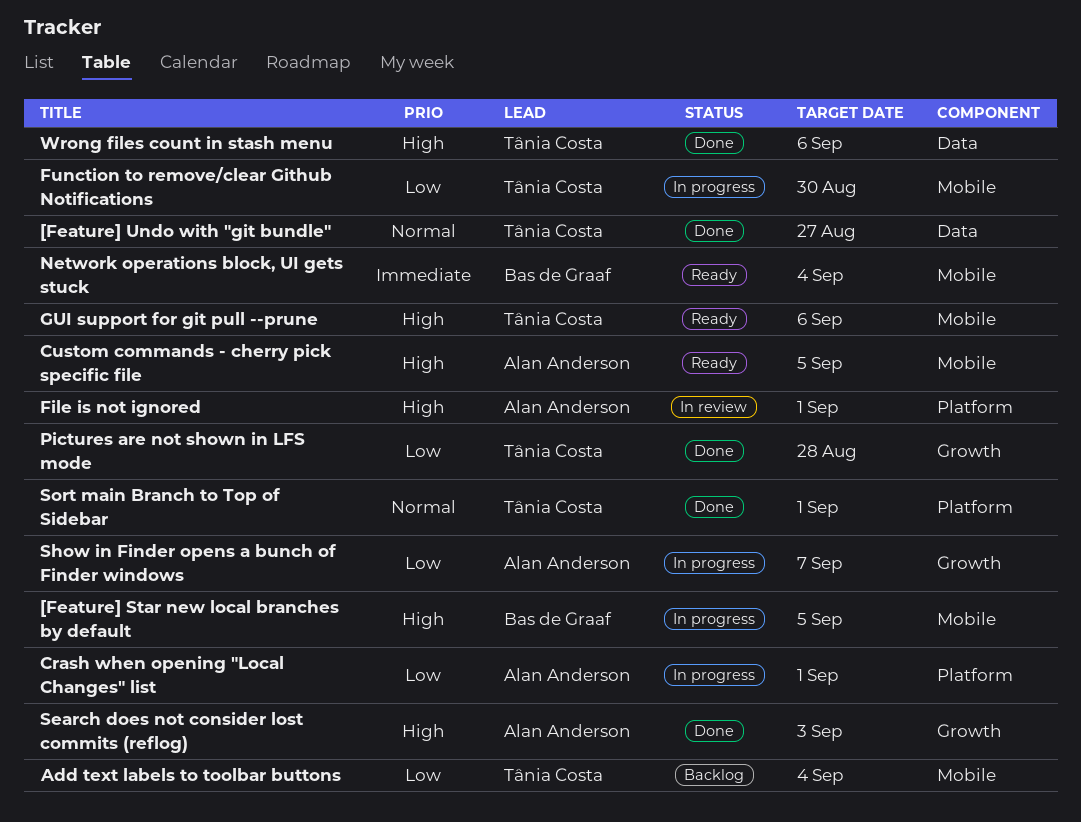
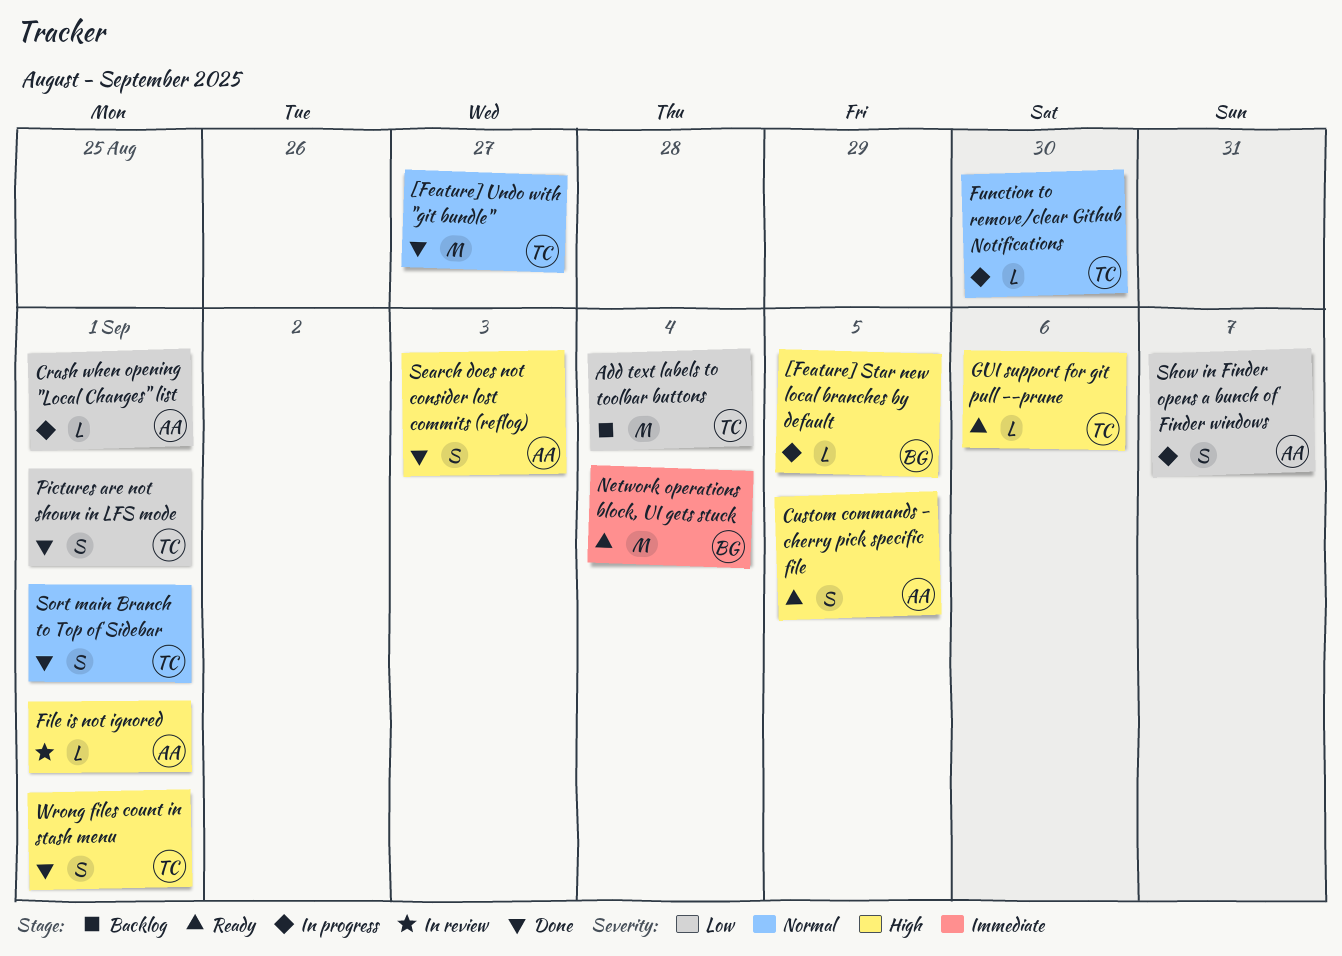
Function to remove/clear Github Notifications, priority: Low -> Normal
Pictures are not shown in LFS mode, due: Aug 28 -> Sep 1
Wrong files count in stash menu, due: Sep 6 -> Sep 1

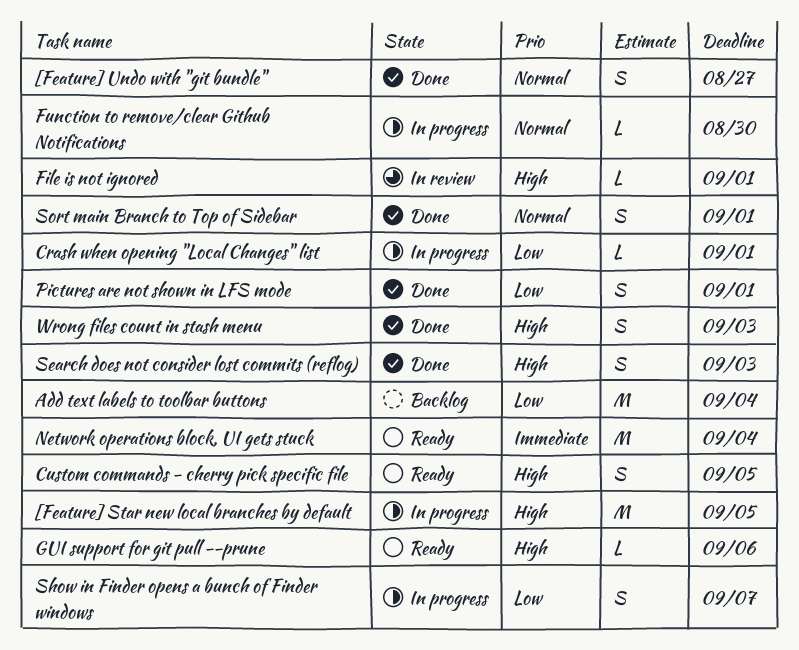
[Feature] Star new local branches by default, estimate: L -> M
[Feature] Undo with "git bundle", estimate: M -> S
Wrong files count in stash menu, due: Sep 1 -> Sep 3

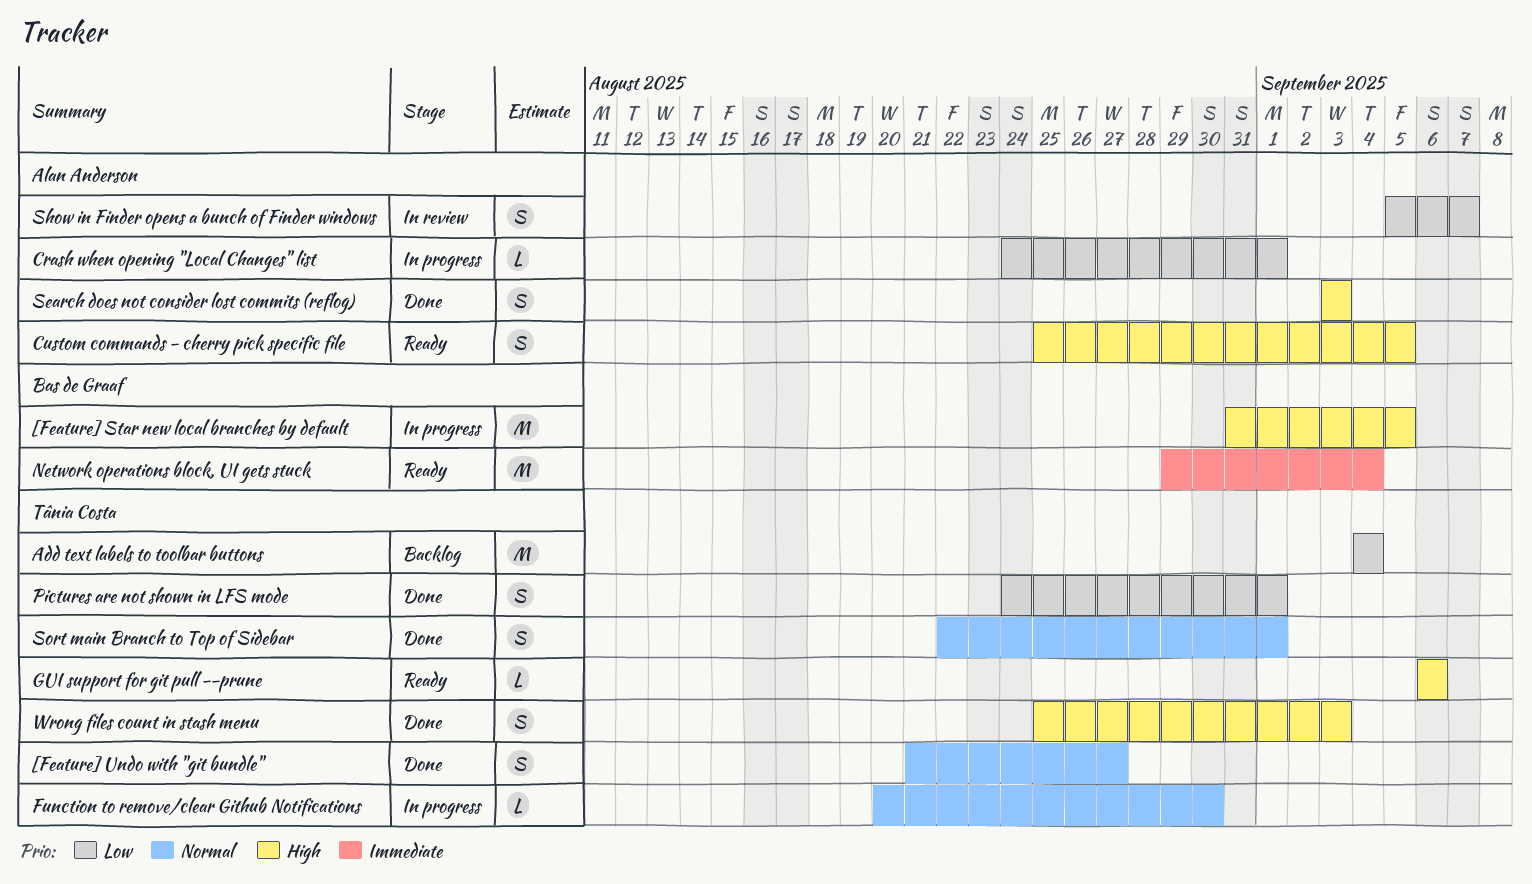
File is not ignored: present -> none
Show in Finder opens a bunch of Finder windows, status: In progress -> In review

